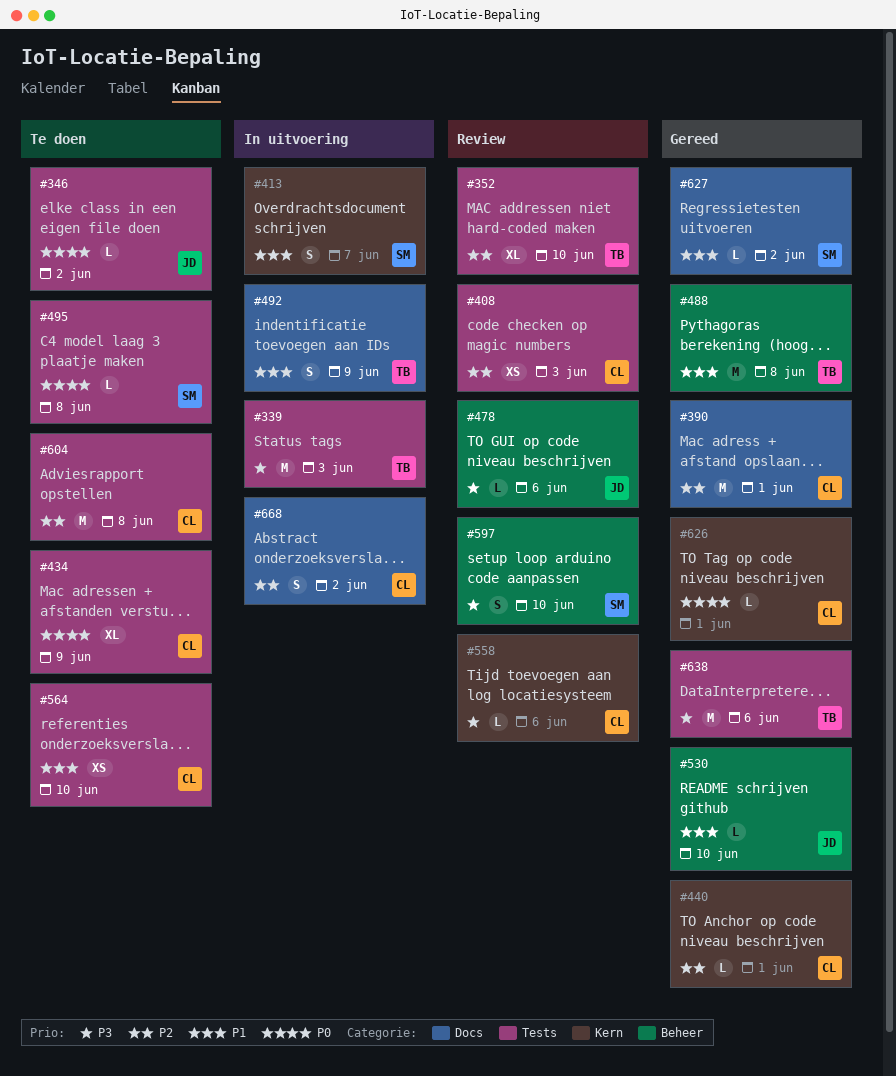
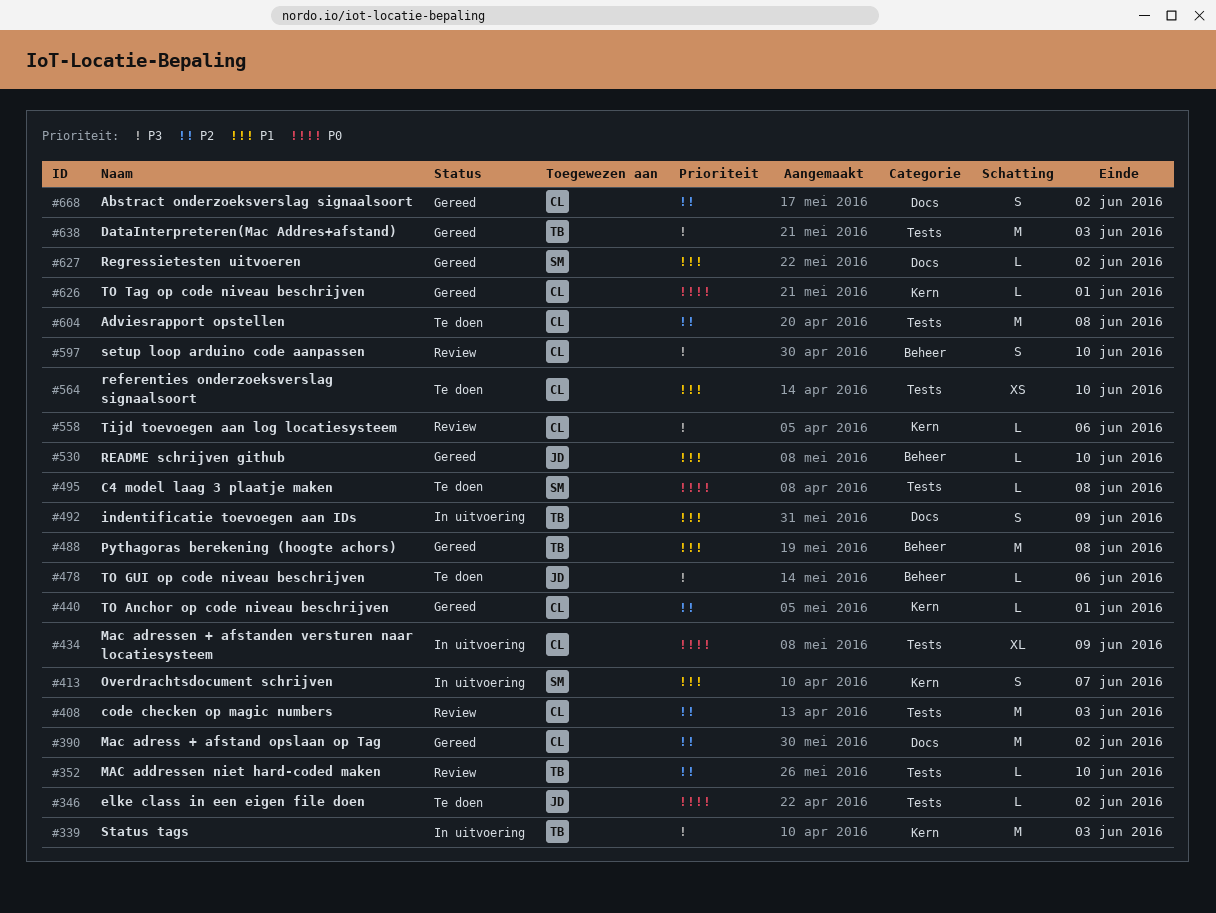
#339, label: Tests -> Kern
#352, estimate: XL -> L
#390, due: Jun 1 -> Jun 2
#408, estimate: XS -> M
#434, status: Te doen -> In uitvoering
#478, status: Review -> Te doen
#597, owner: SM -> CL
#638, due: Jun 6 -> Jun 3
#668, status: In uitvoering -> Gereed

